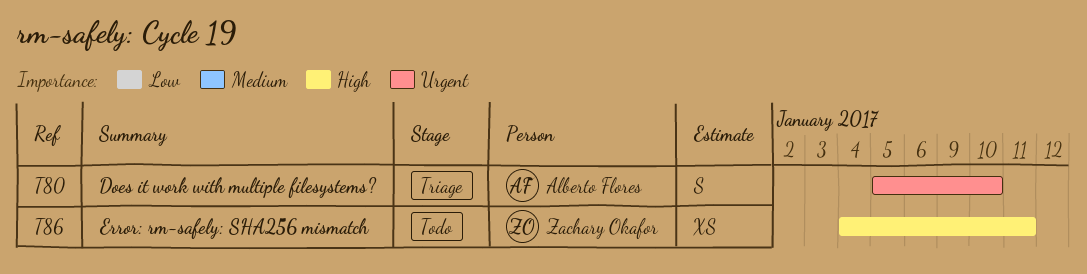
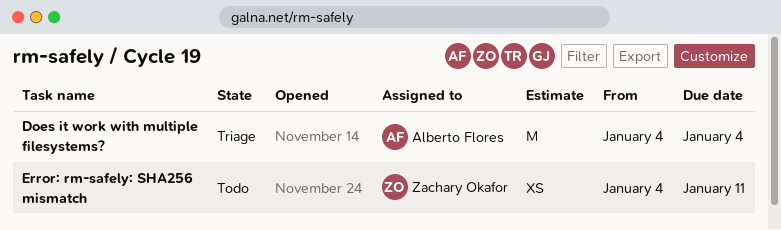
Does it work with multiple filesystems?, estimate: S -> M
Does it work with multiple filesystems?, start: Jan 5 -> Jan 4
Does it work with multiple filesystems?, due: Jan 10 -> Jan 4

